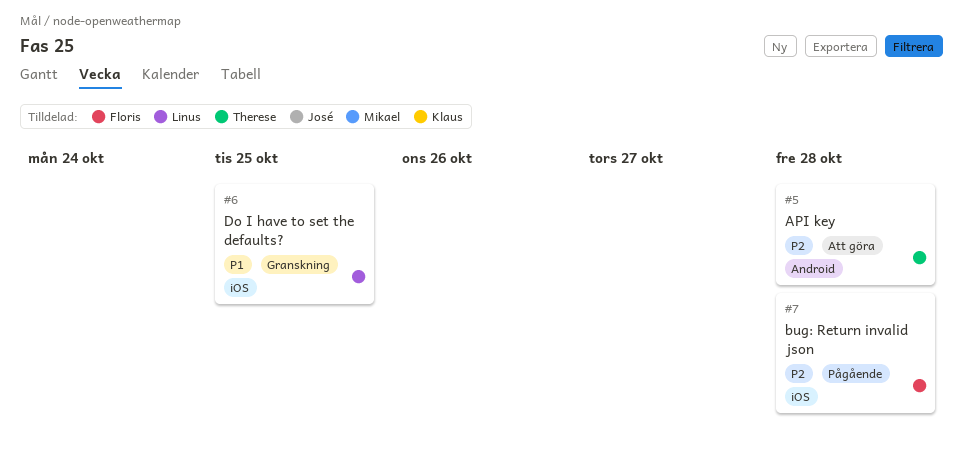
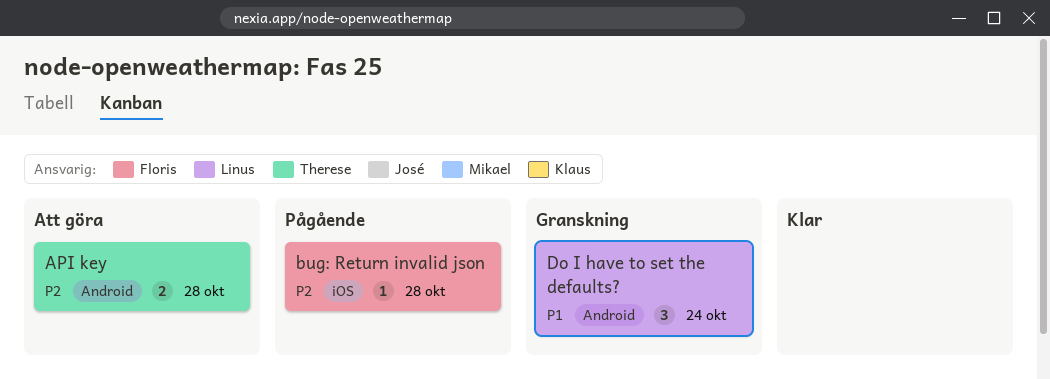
Do I have to set the defaults?, label: iOS -> Android
Do I have to set the defaults?, due: Oct 25 -> Oct 24

